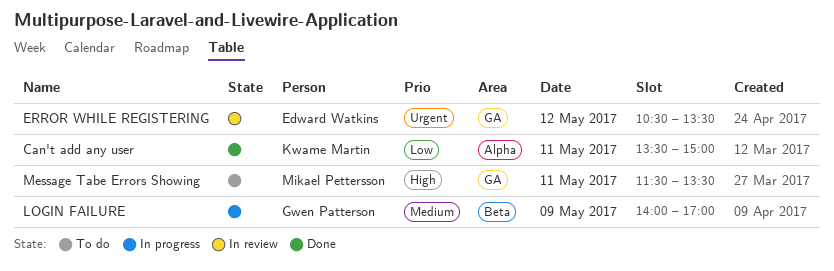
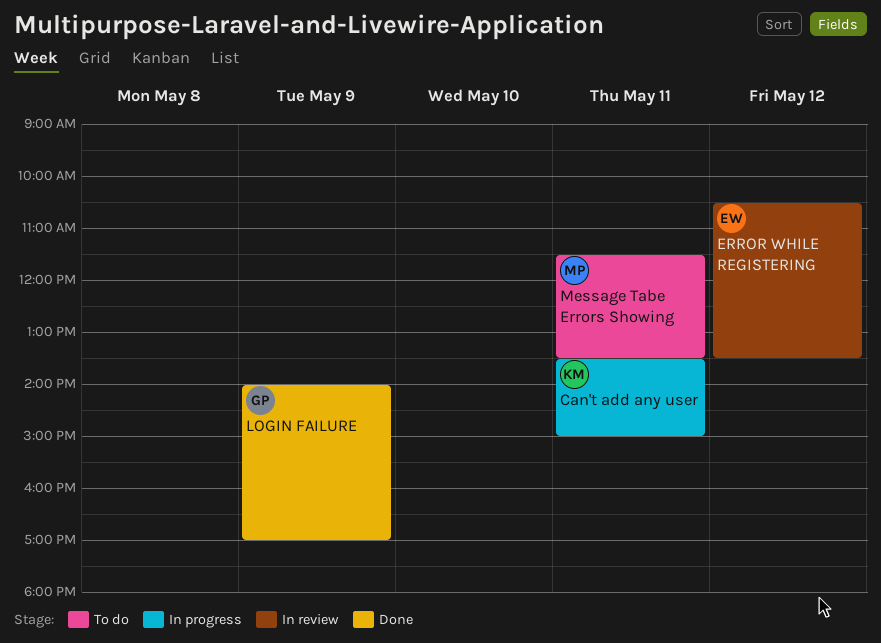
Can't add any user, status: Done -> In progress
LOGIN FAILURE, status: In progress -> Done

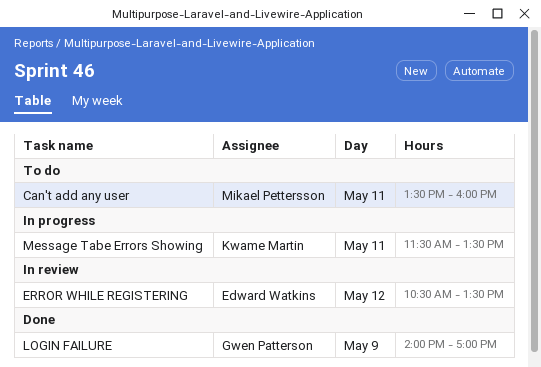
Can't add any user, status: In progress -> To do
Can't add any user, owner: Kwame Martin -> Mikael Pettersson
Can't add any user, ends: 15:00 -> 16:00
Message Tabe Errors Showing, status: To do -> In progress
Message Tabe Errors Showing, owner: Mikael Pettersson -> Kwame Martin

